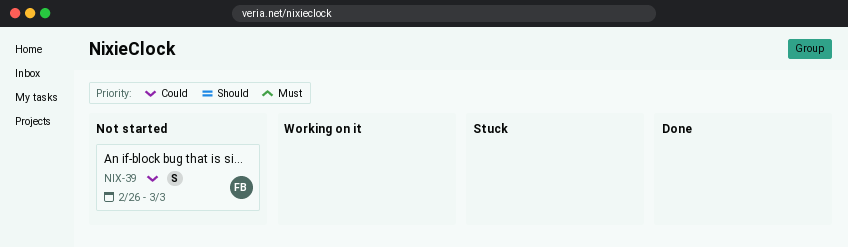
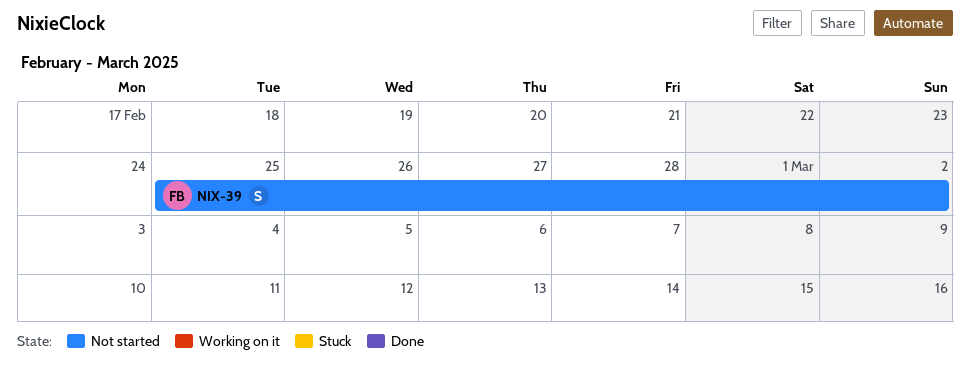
NIX-39, start: Feb 26 -> Feb 25
NIX-39, due: Mar 3 -> Mar 2

